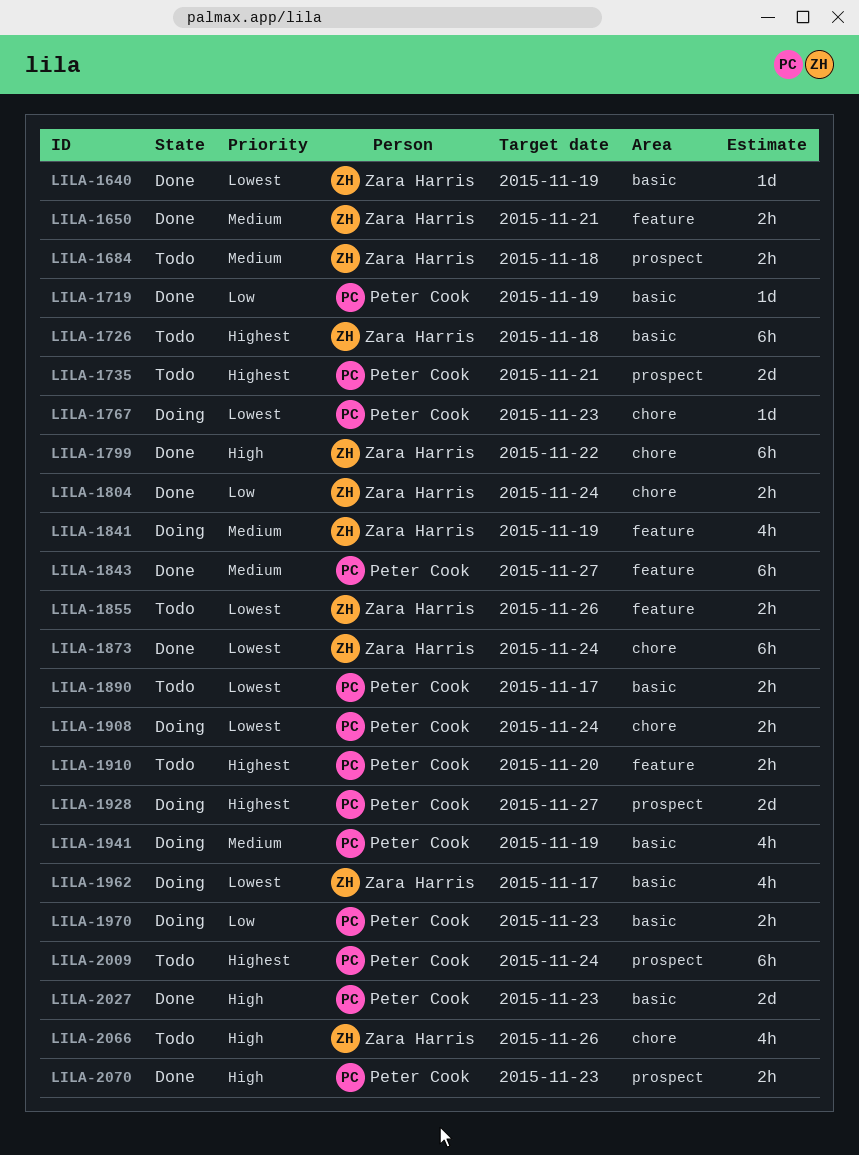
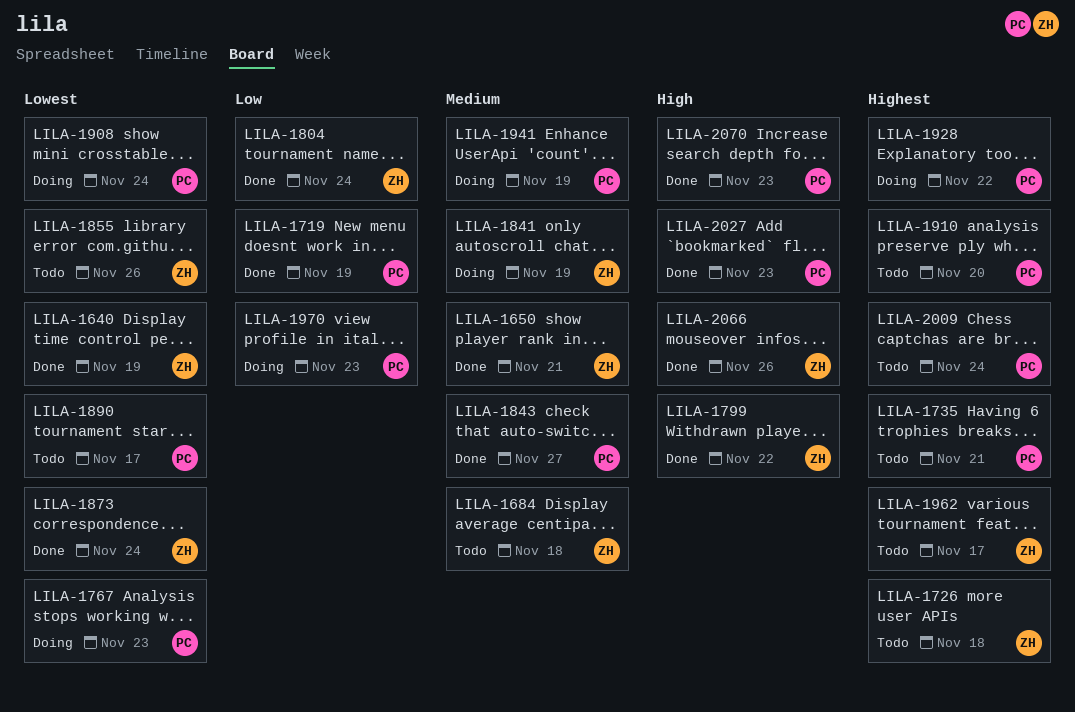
LILA-1928, due: Nov 27 -> Nov 22
LILA-1962, status: Doing -> Todo
LILA-1962, priority: Lowest -> Highest
LILA-2066, status: Todo -> Done

